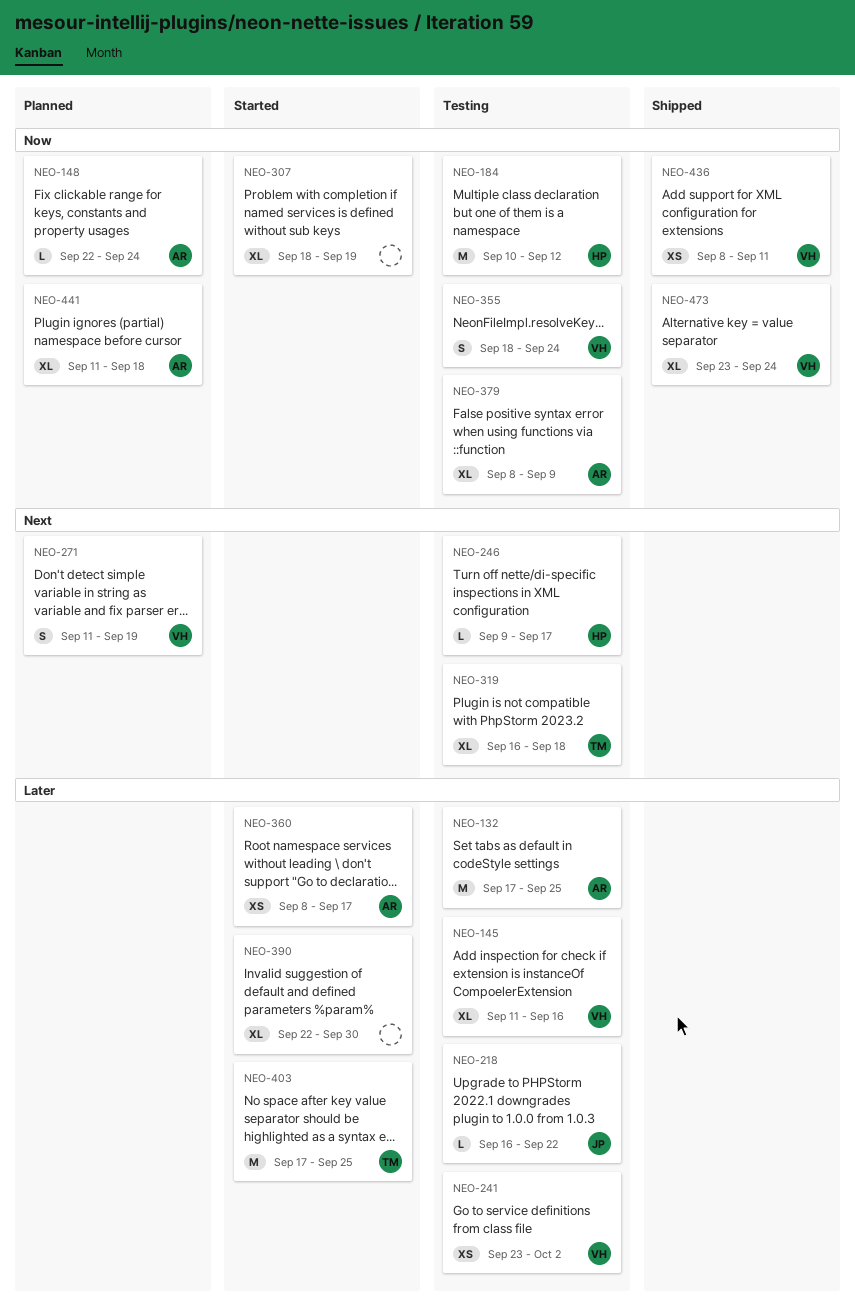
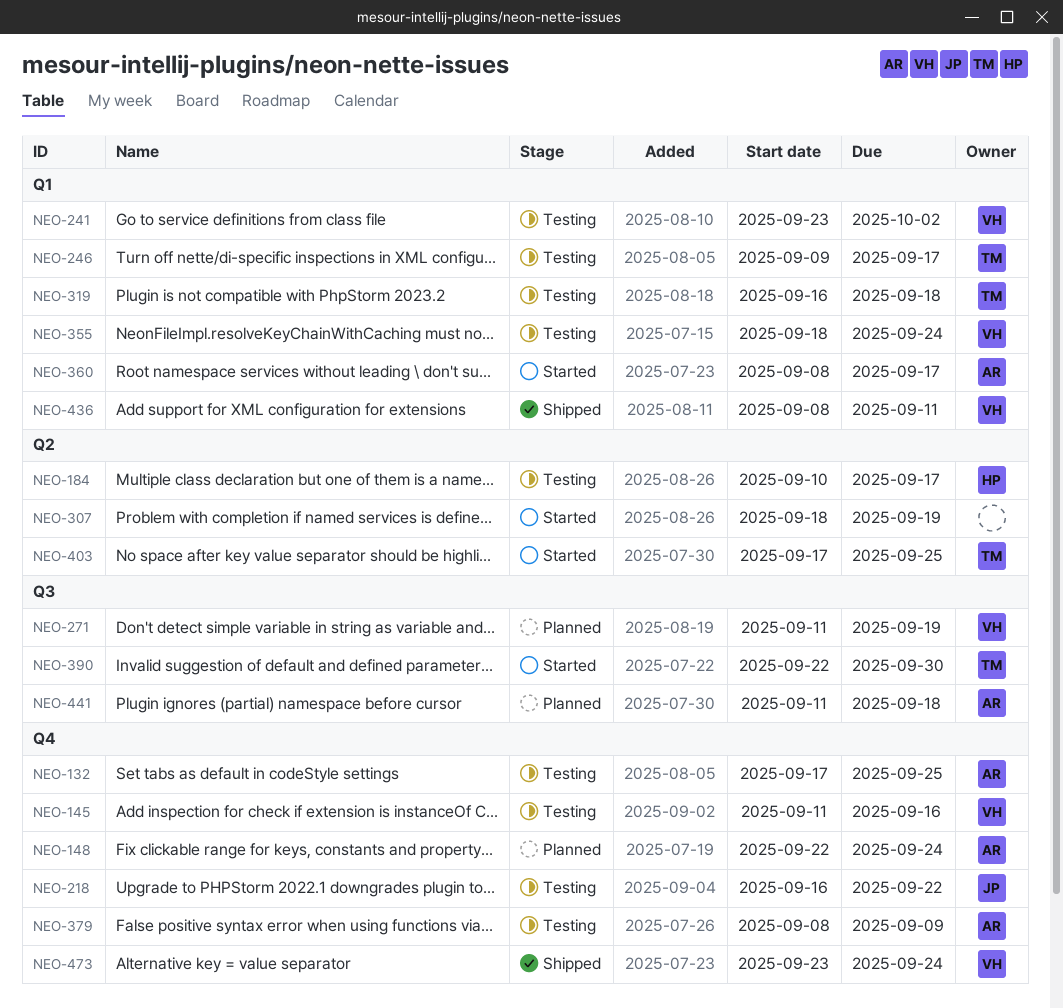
NEO-184, due: Sep 12 -> Sep 17
NEO-246, owner: HP -> TM
NEO-390, owner: none -> TM

